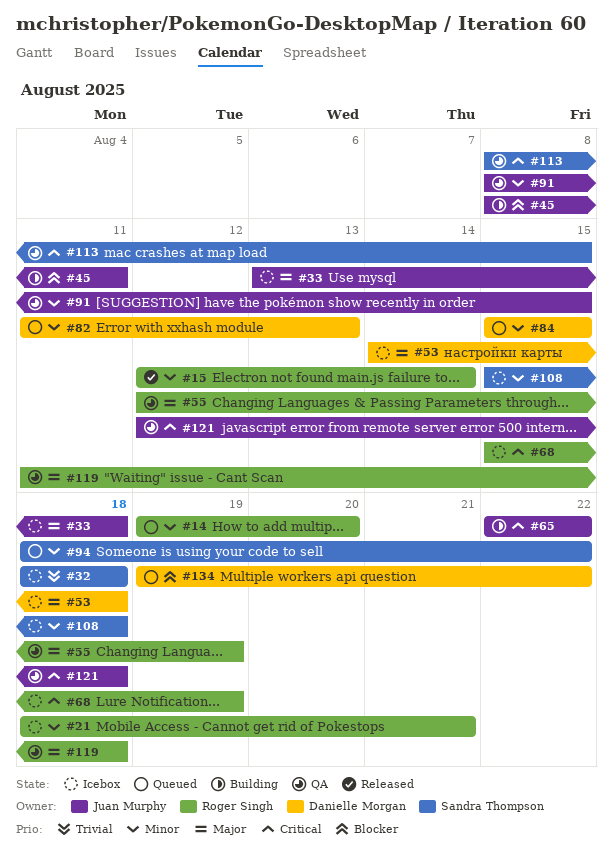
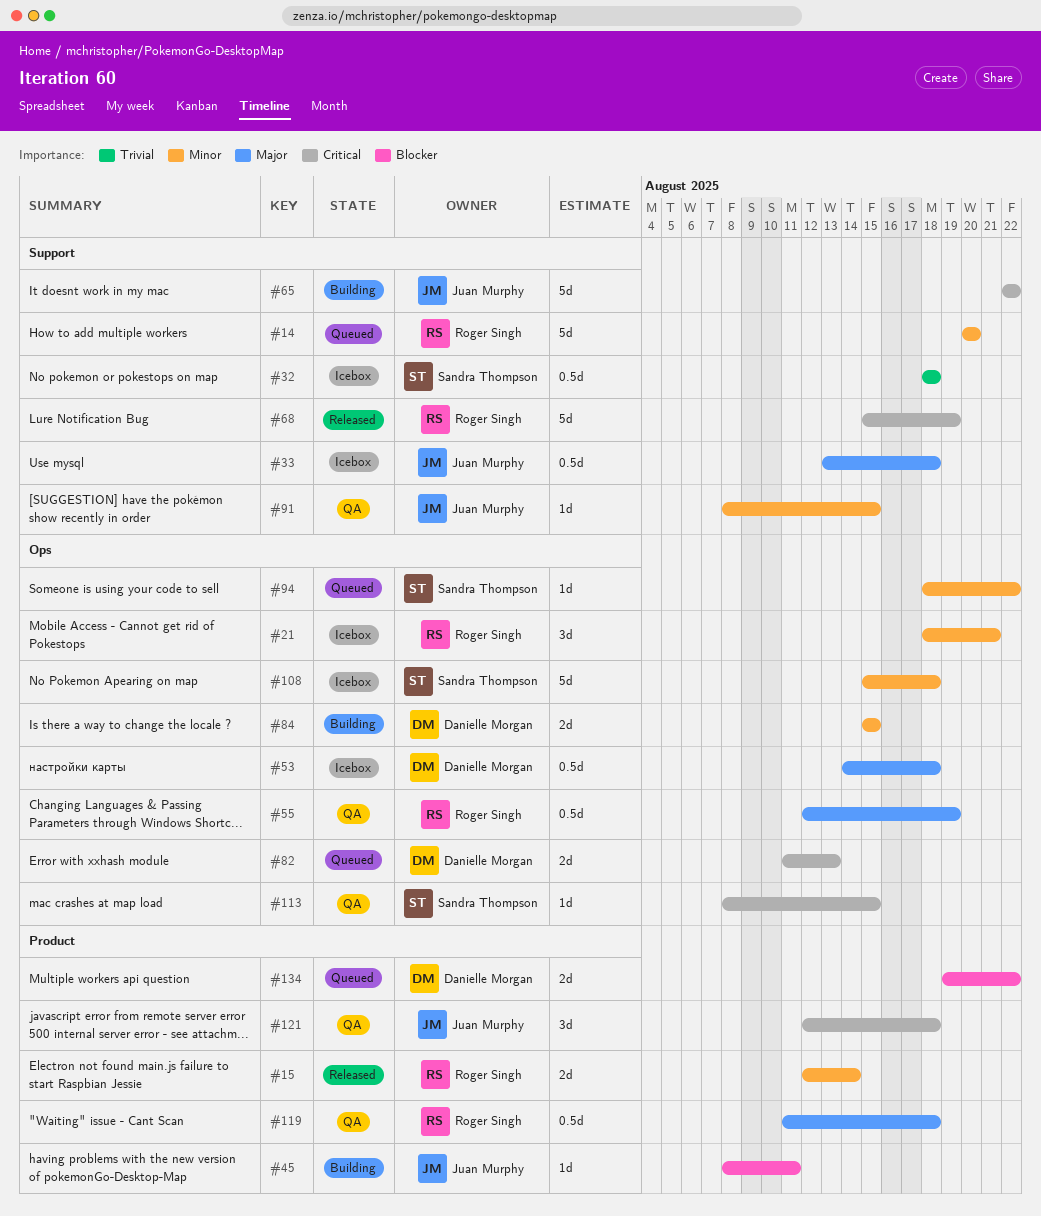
#14, start: Aug 19 -> Aug 20
#68, status: Icebox -> Released
#82, priority: Minor -> Critical
#84, status: Queued -> Building

